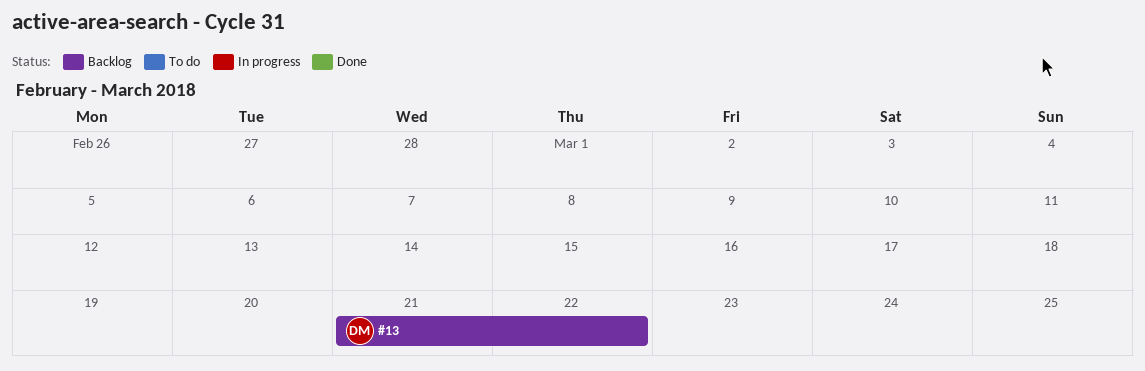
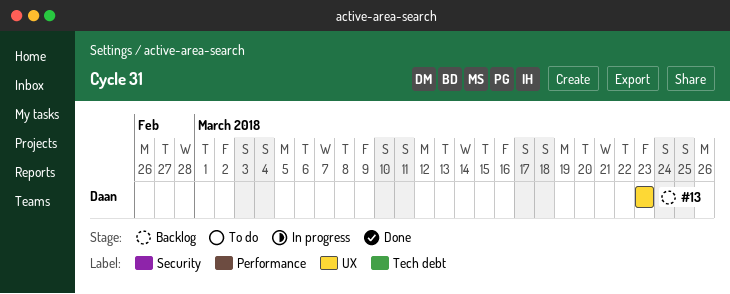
#13, start: Mar 21 -> Mar 23
#13, due: Mar 22 -> Mar 23

